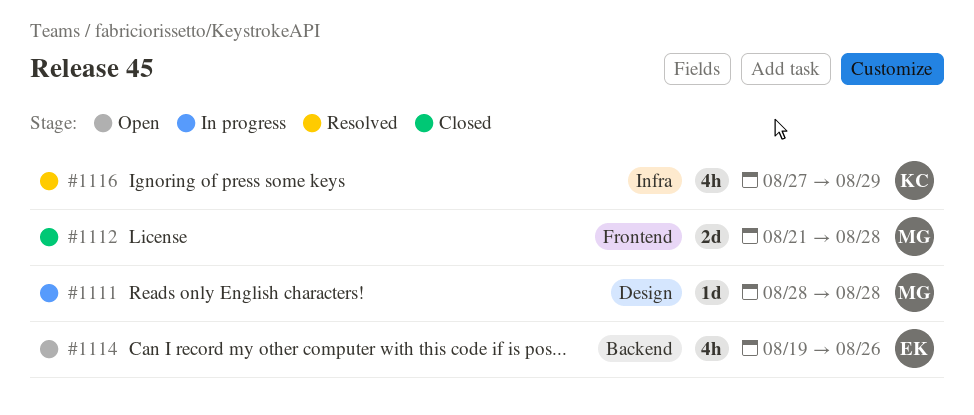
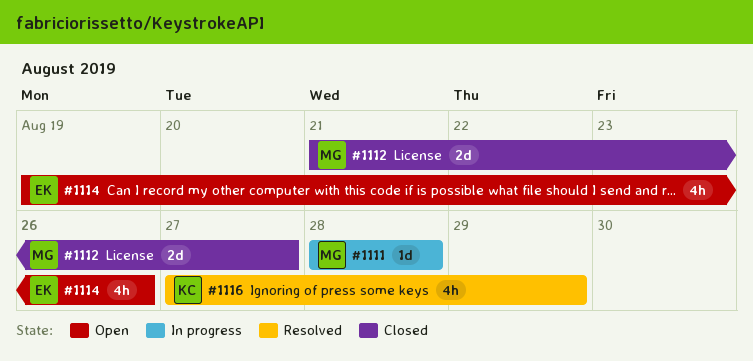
#1112, due: Aug 28 -> Aug 27

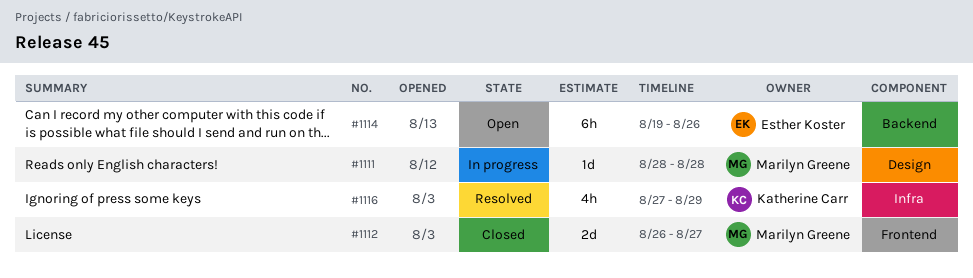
#1112, start: Aug 21 -> Aug 26
#1114, estimate: 4h -> 6h

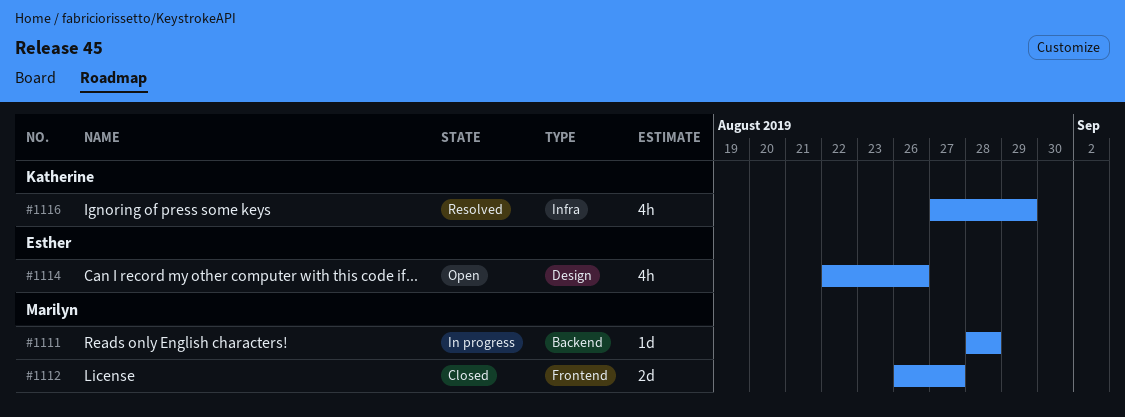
#1111, label: Design -> Backend
#1114, label: Backend -> Design
#1114, estimate: 6h -> 4h
#1114, start: Aug 19 -> Aug 22

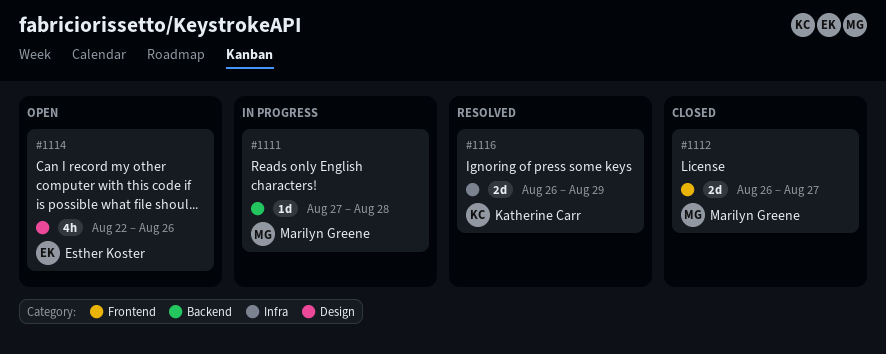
#1111, start: Aug 28 -> Aug 27
#1116, estimate: 4h -> 2d
#1116, start: Aug 27 -> Aug 26

